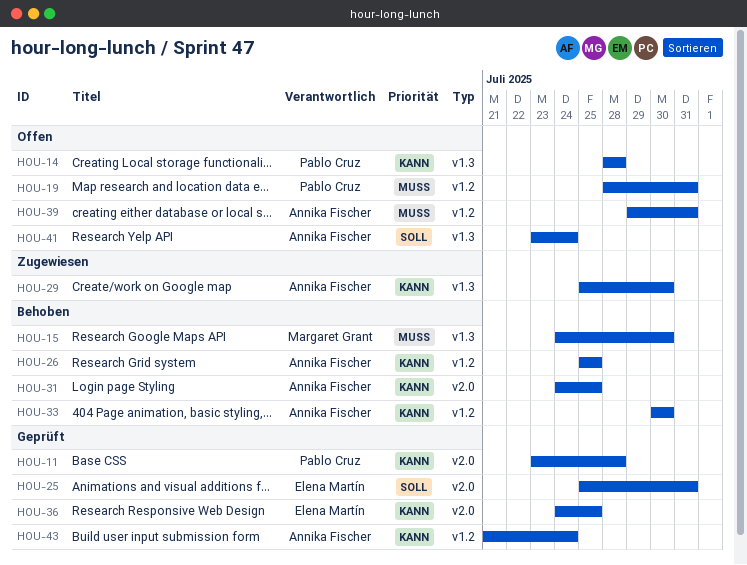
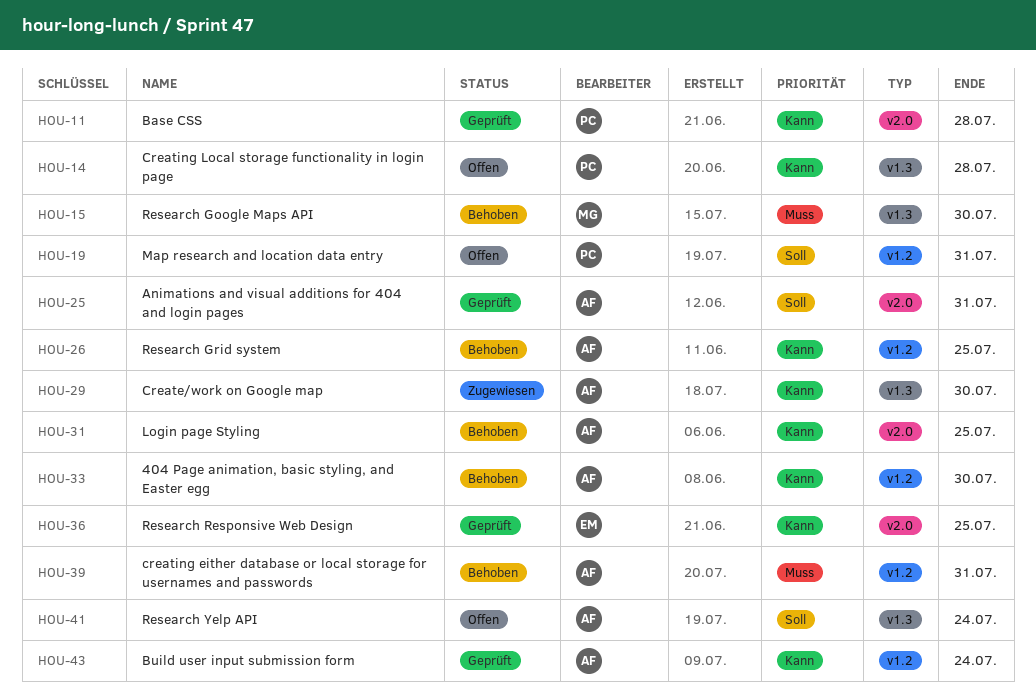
HOU-19, priority: Muss -> Soll
HOU-25, owner: Elena Martín -> Annika Fischer
HOU-39, status: Offen -> Behoben

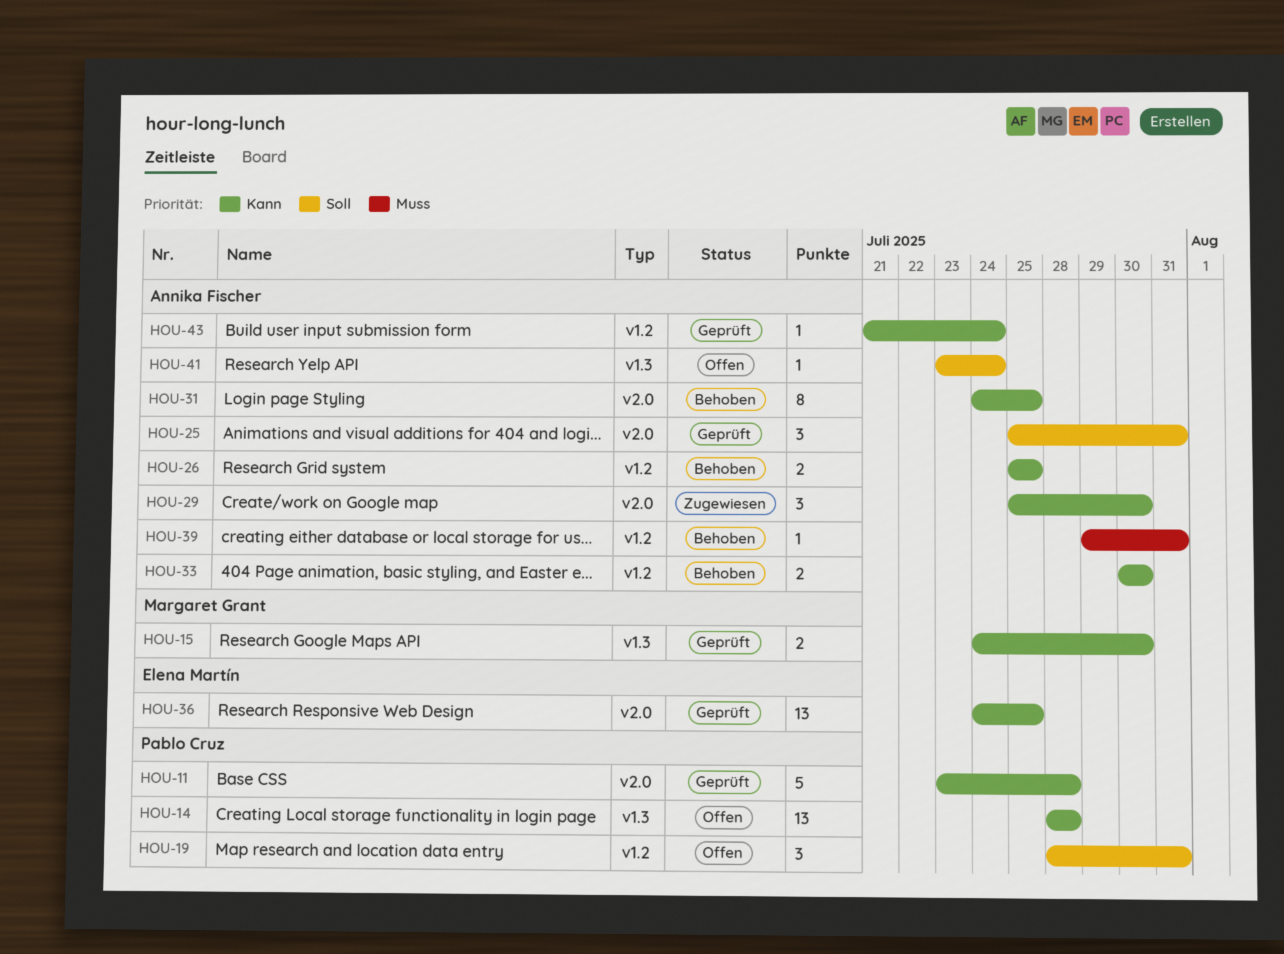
HOU-15, status: Behoben -> Geprüft
HOU-15, priority: Muss -> Kann
HOU-29, label: v1.3 -> v2.0

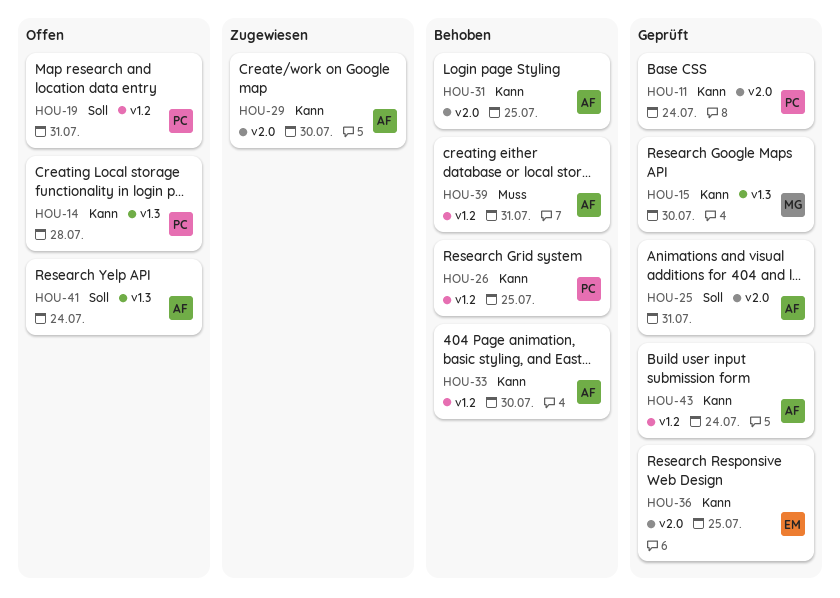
HOU-11, due: Jul 28 -> Jul 24
HOU-26, owner: Annika Fischer -> Pablo Cruz

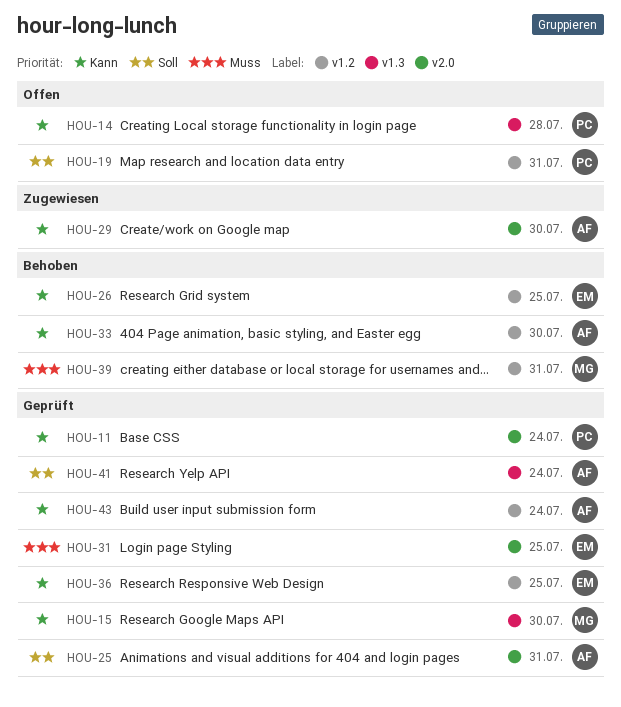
HOU-26, owner: PC -> EM
HOU-31, status: Behoben -> Geprüft
HOU-31, owner: AF -> EM
HOU-31, priority: Kann -> Muss
HOU-36, label: v2.0 -> v1.2
HOU-39, owner: AF -> MG
HOU-41, status: Offen -> Geprüft

